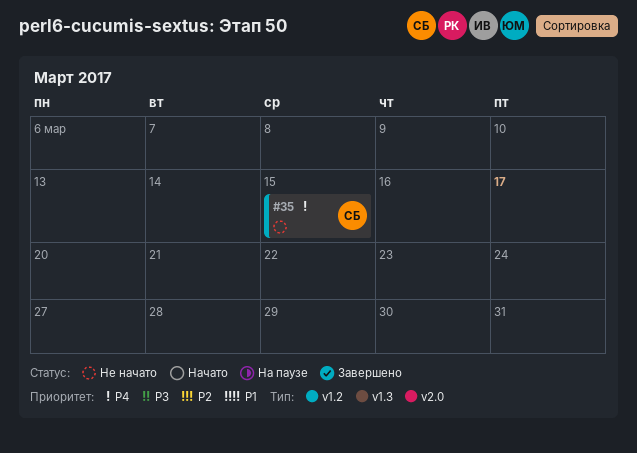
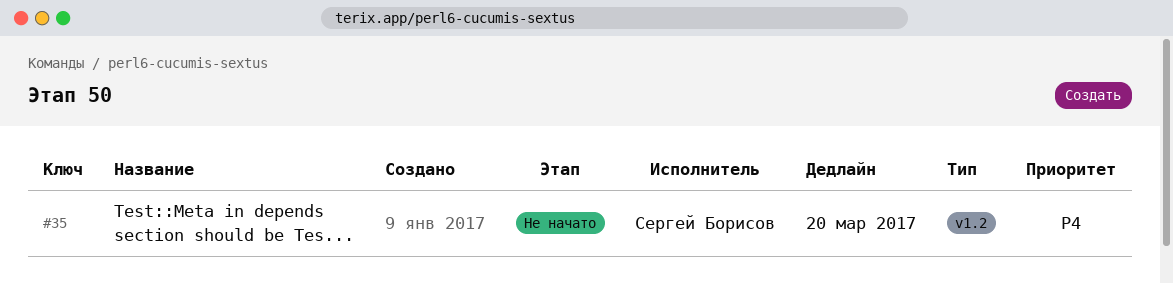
#35, due: Mar 15 -> Mar 20

